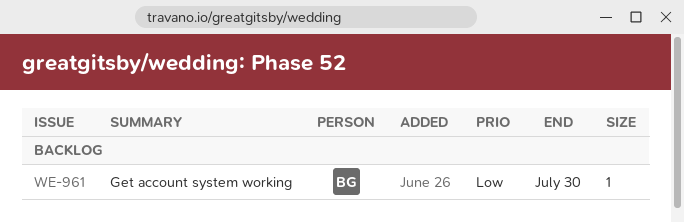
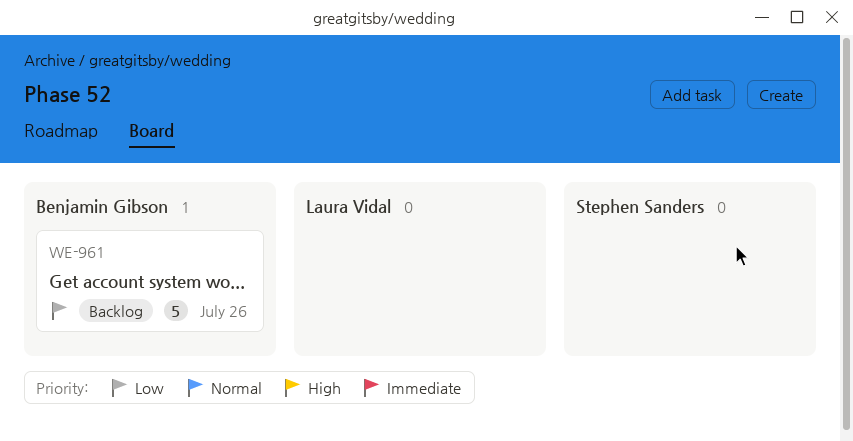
WE-961, estimate: 1 -> 5
WE-961, due: Jul 30 -> Jul 26

